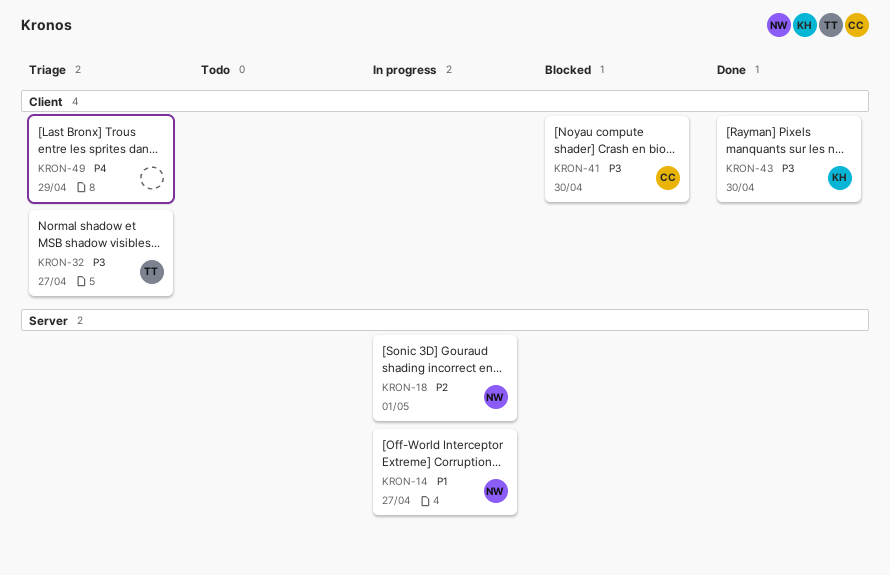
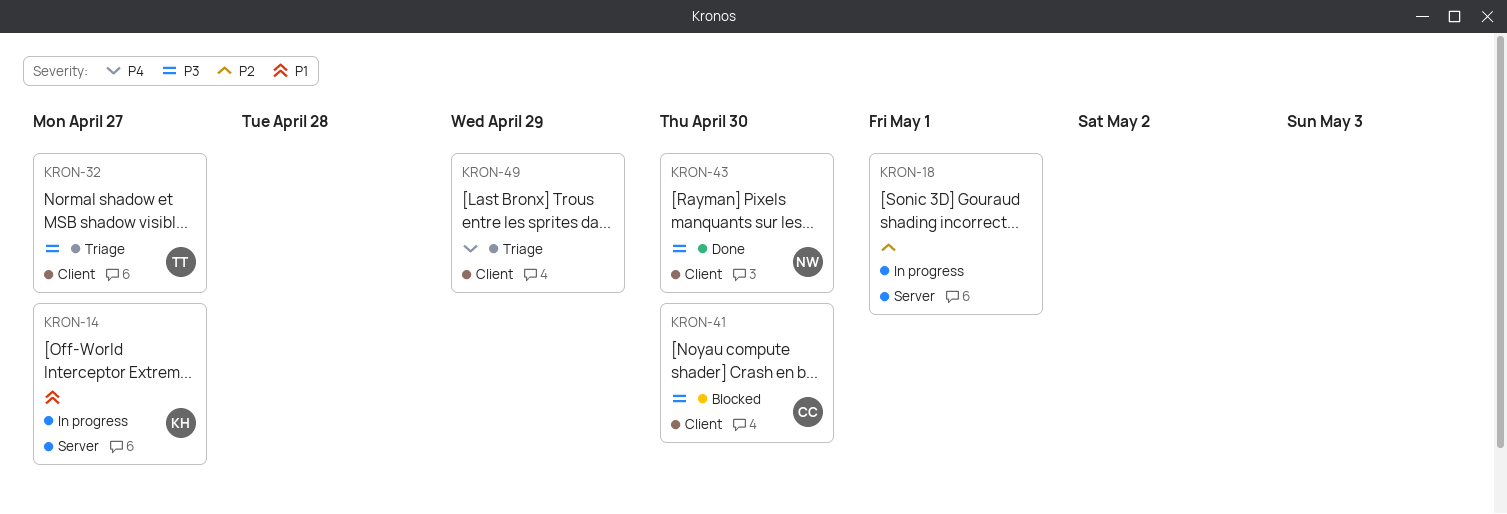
KRON-14, owner: NW -> KH
KRON-18, owner: NW -> none
KRON-43, owner: KH -> NW

